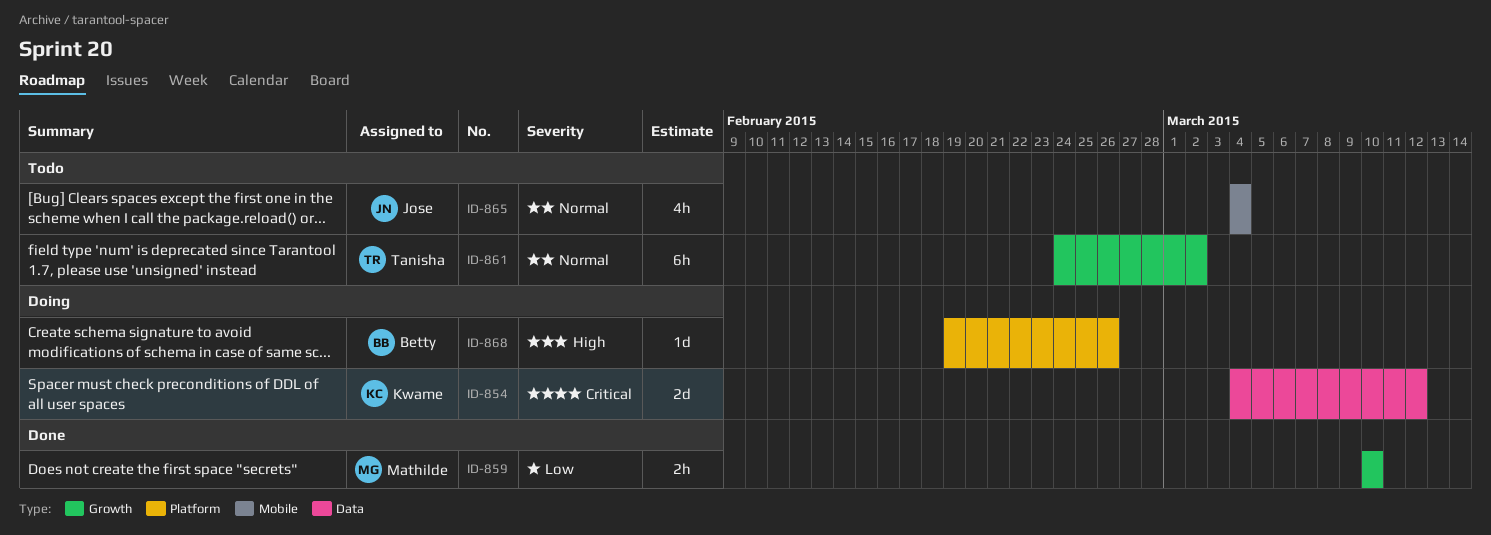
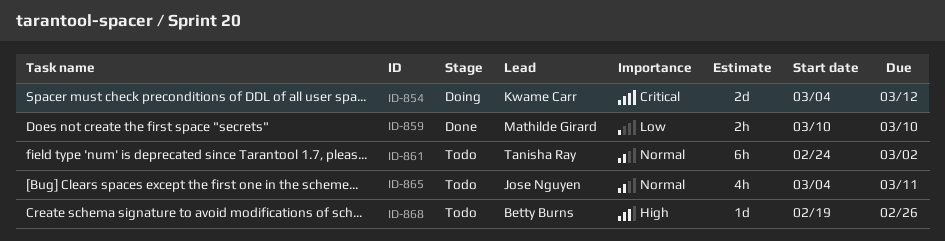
ID-865, due: Mar 4 -> Mar 11
ID-868, status: Doing -> Todo

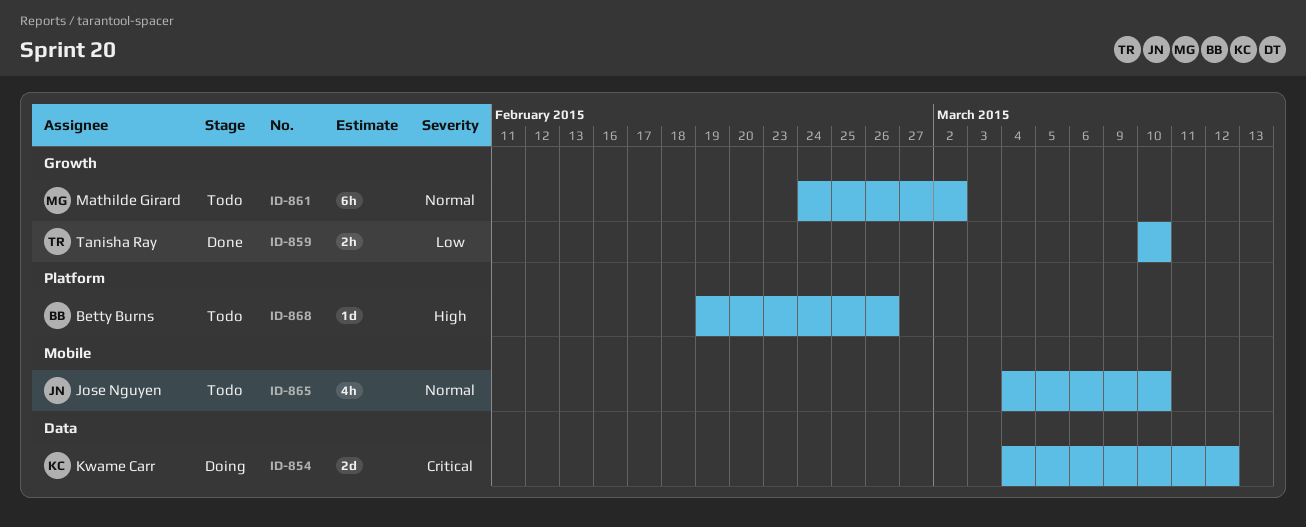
ID-859, owner: Mathilde Girard -> Tanisha Ray
ID-861, owner: Tanisha Ray -> Mathilde Girard
ID-865, due: Mar 11 -> Mar 10

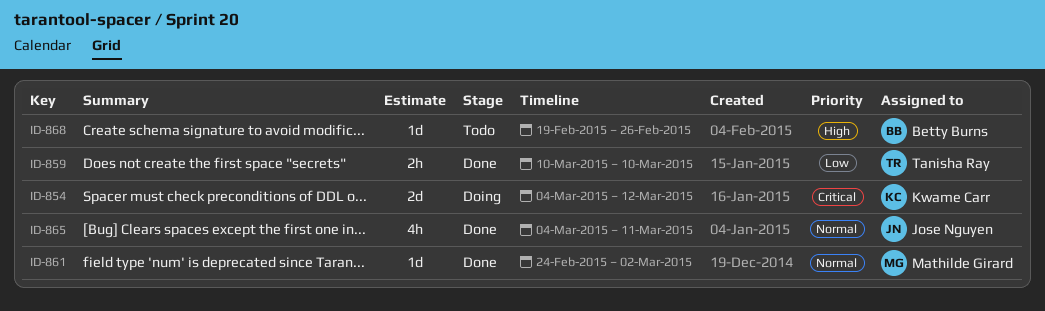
ID-861, status: Todo -> Done
ID-861, estimate: 6h -> 1d
ID-865, status: Todo -> Done
ID-865, due: Mar 10 -> Mar 11

